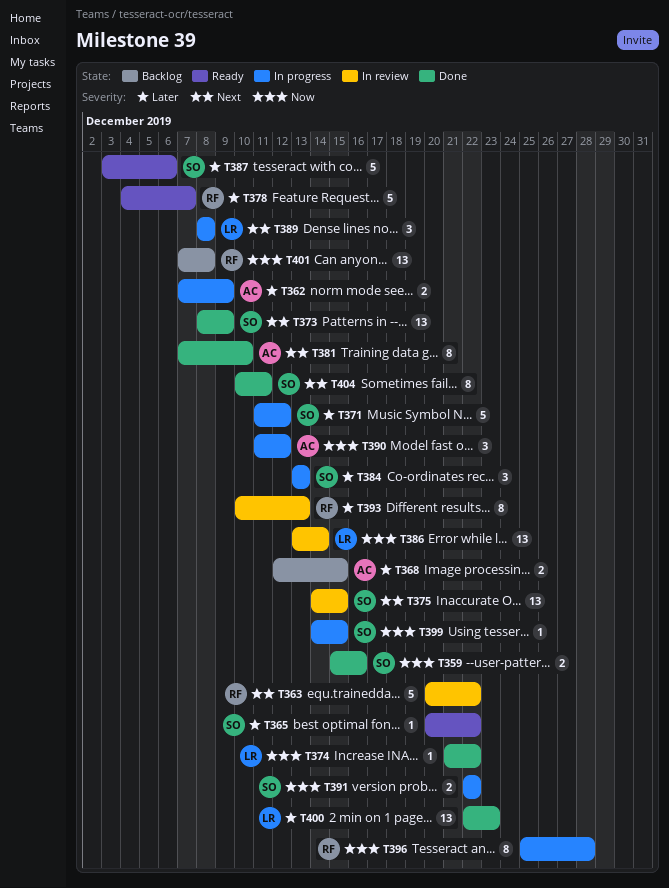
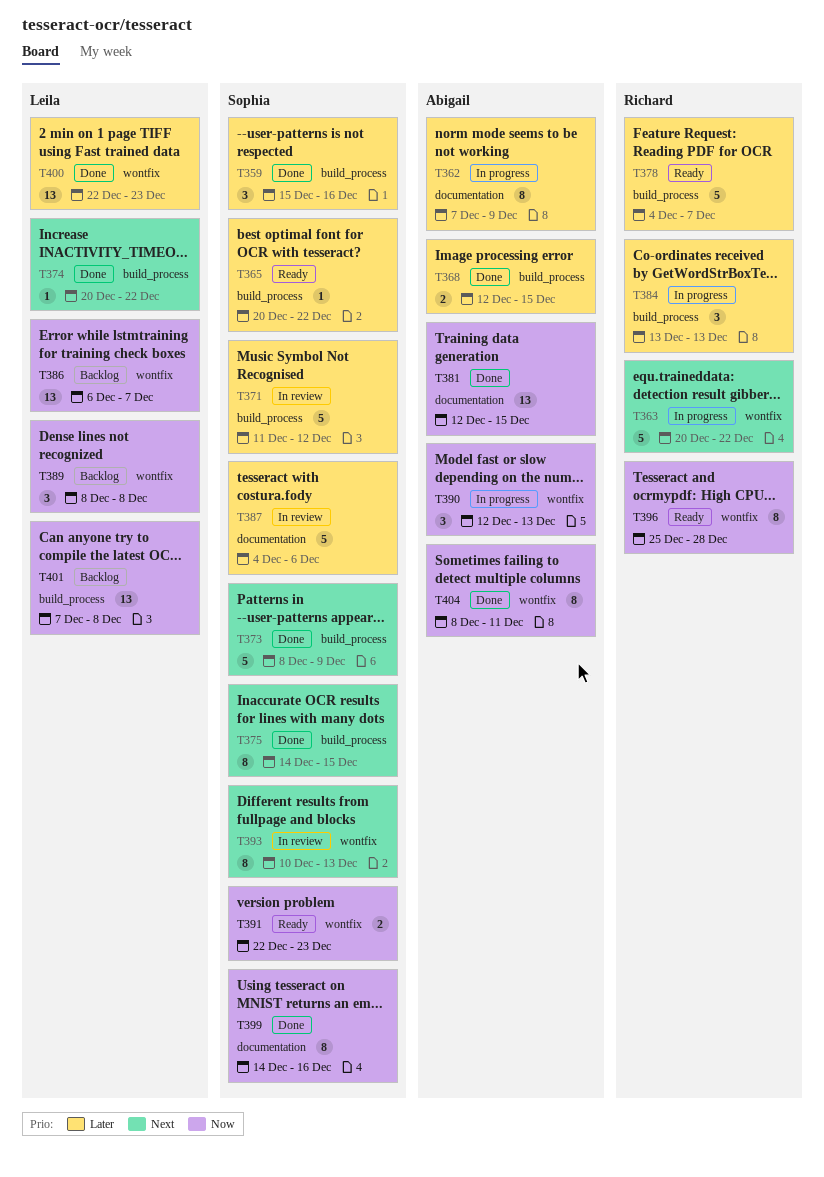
T359, priority: Now -> Later
T359, estimate: 2 -> 3
T362, estimate: 2 -> 8
T363, status: In review -> In progress
T368, status: Backlog -> Done
T371, status: In progress -> In review
T373, estimate: 13 -> 5
T374, priority: Now -> Next
T374, start: Dec 21 -> Dec 20
T375, status: In review -> Done
T375, estimate: 13 -> 8
T381, priority: Next -> Now
T381, estimate: 8 -> 13
T381, start: Dec 7 -> Dec 12
T381, due: Dec 10 -> Dec 15
T384, owner: Sophia -> Richard
T386, status: In review -> Backlog
T386, start: Dec 13 -> Dec 6
T386, due: Dec 14 -> Dec 7
T387, status: Ready -> In review
T387, start: Dec 3 -> Dec 4
T389, status: In progress -> Backlog
T389, priority: Next -> Now
T390, start: Dec 11 -> Dec 12
T390, due: Dec 12 -> Dec 13
T391, status: In progress -> Ready
T391, due: Dec 22 -> Dec 23
T393, owner: Richard -> Sophia
T393, priority: Later -> Next
T396, status: In progress -> Ready
T399, status: In progress -> Done
T399, estimate: 1 -> 8
T399, due: Dec 15 -> Dec 16
T401, owner: Richard -> Leila
T404, owner: Sophia -> Abigail
T404, priority: Next -> Now
T404, start: Dec 10 -> Dec 8

